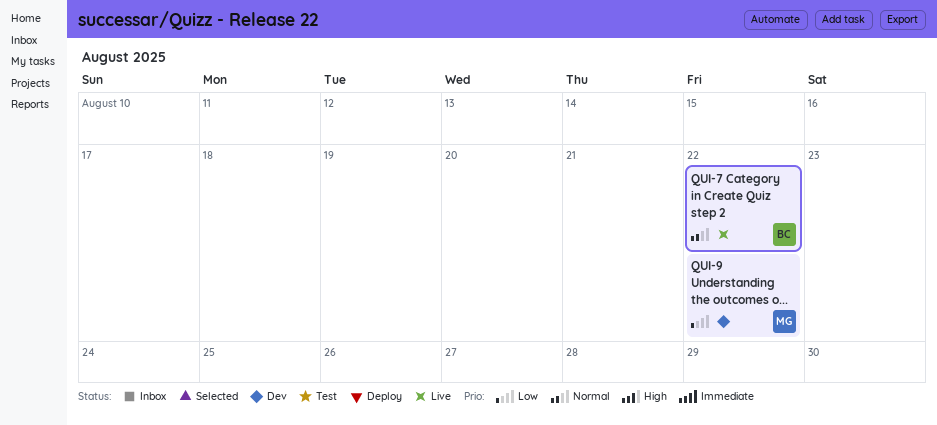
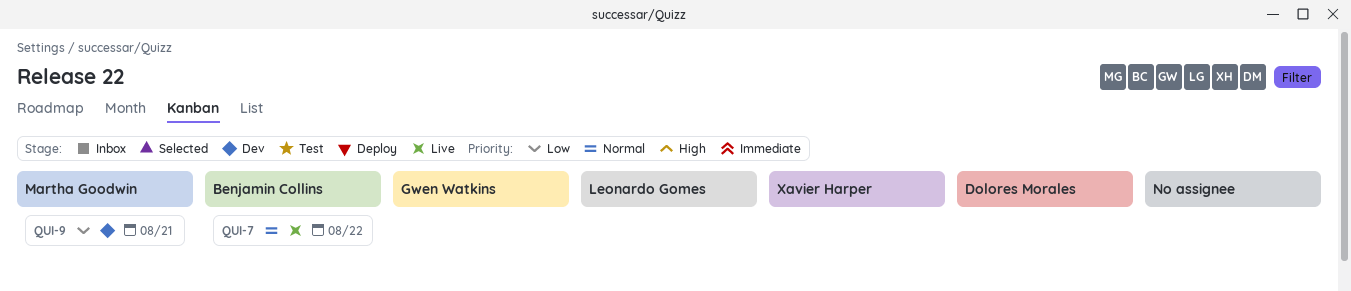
QUI-9, due: Aug 22 -> Aug 21

